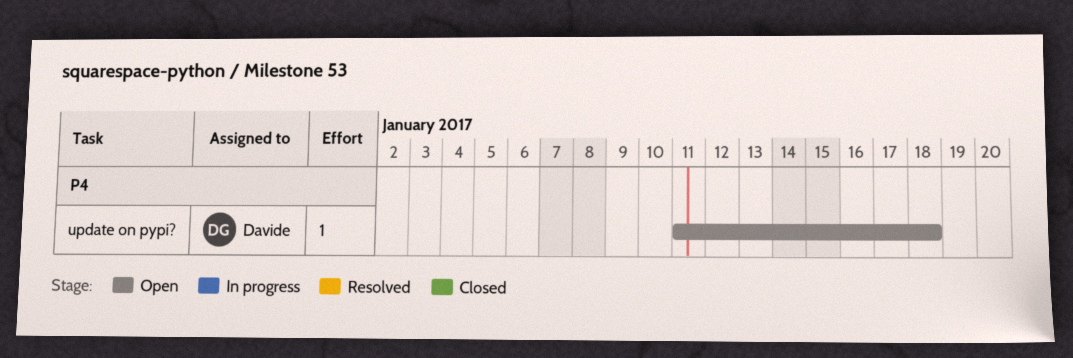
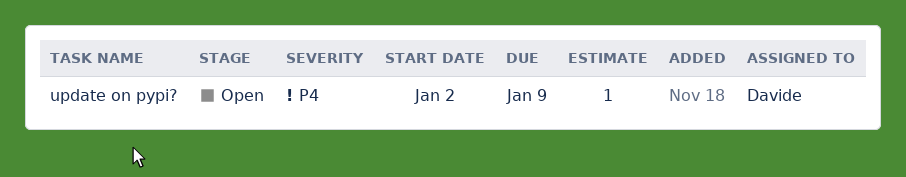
update on pypi?, start: Jan 11 -> Jan 2
update on pypi?, due: Jan 18 -> Jan 9

